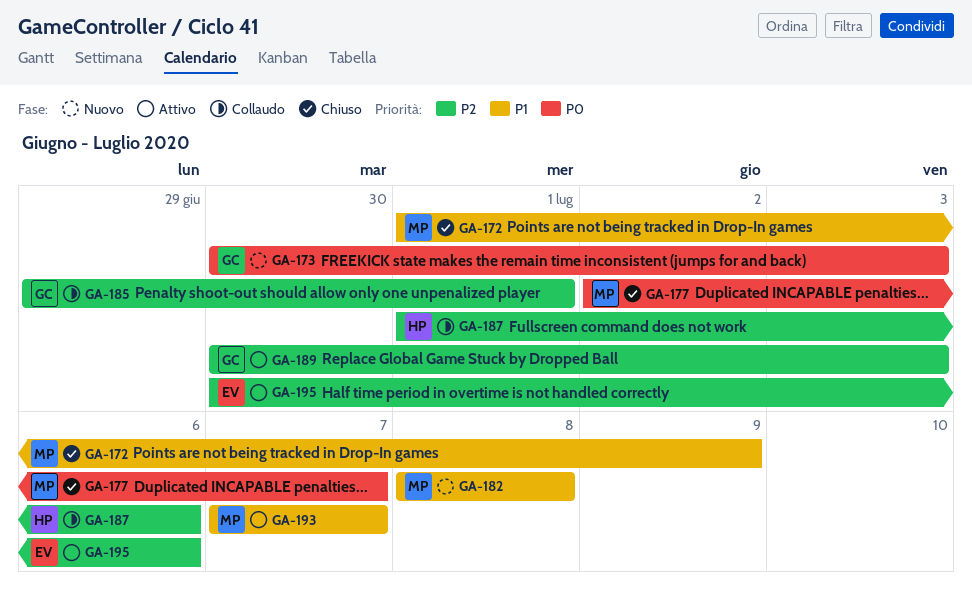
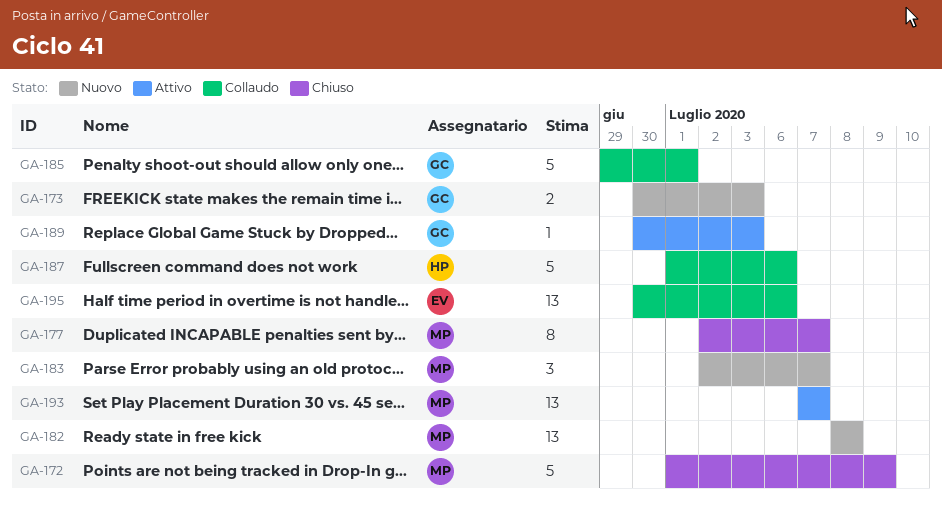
GA-183: none -> present
GA-195, status: Attivo -> Collaudo

